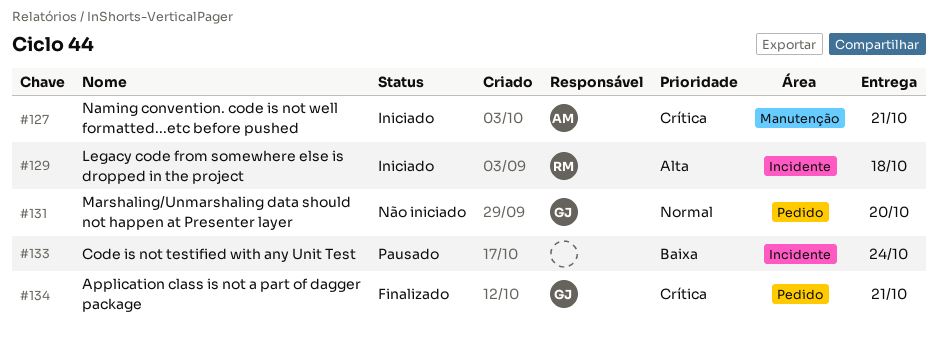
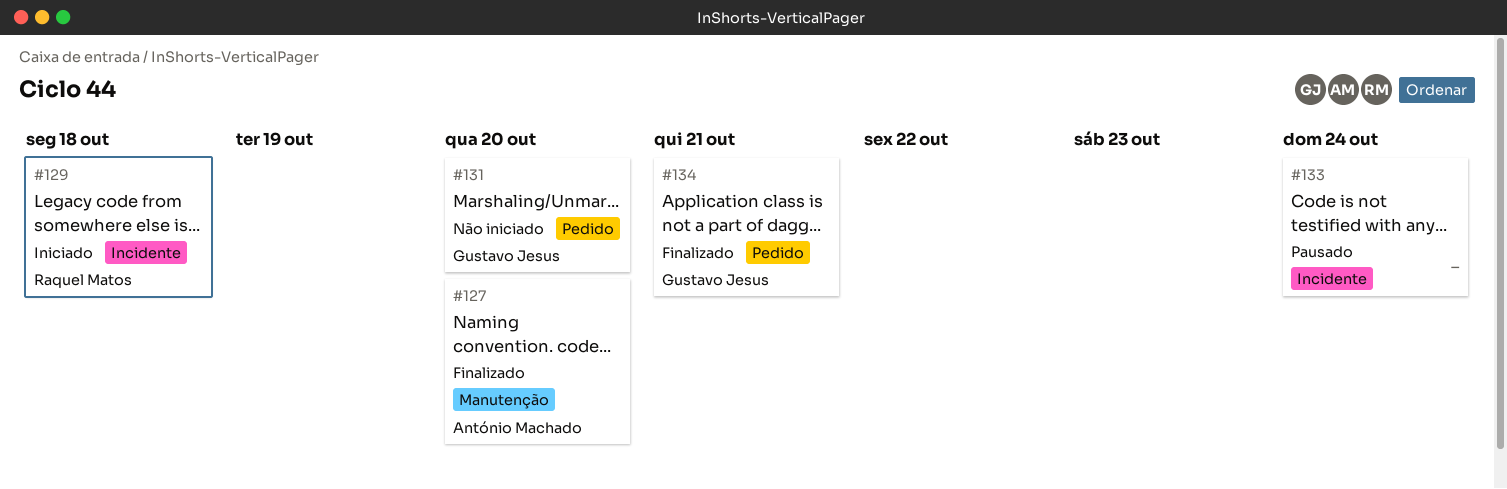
#127, status: Iniciado -> Finalizado
#127, due: Oct 21 -> Oct 20

